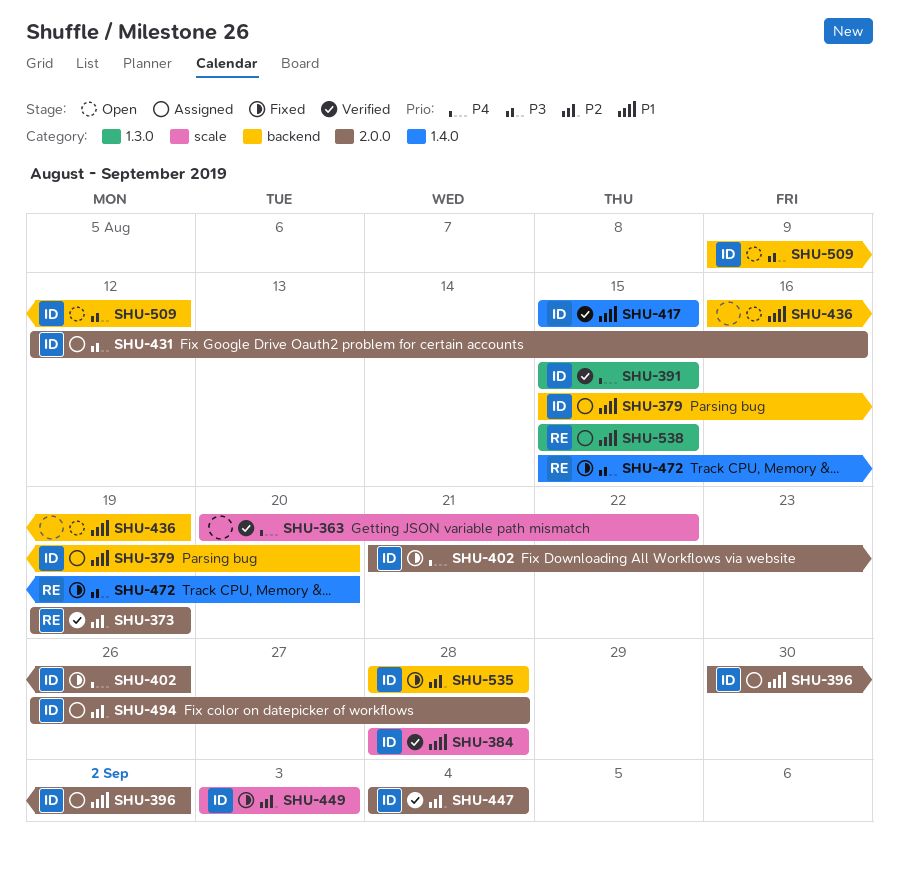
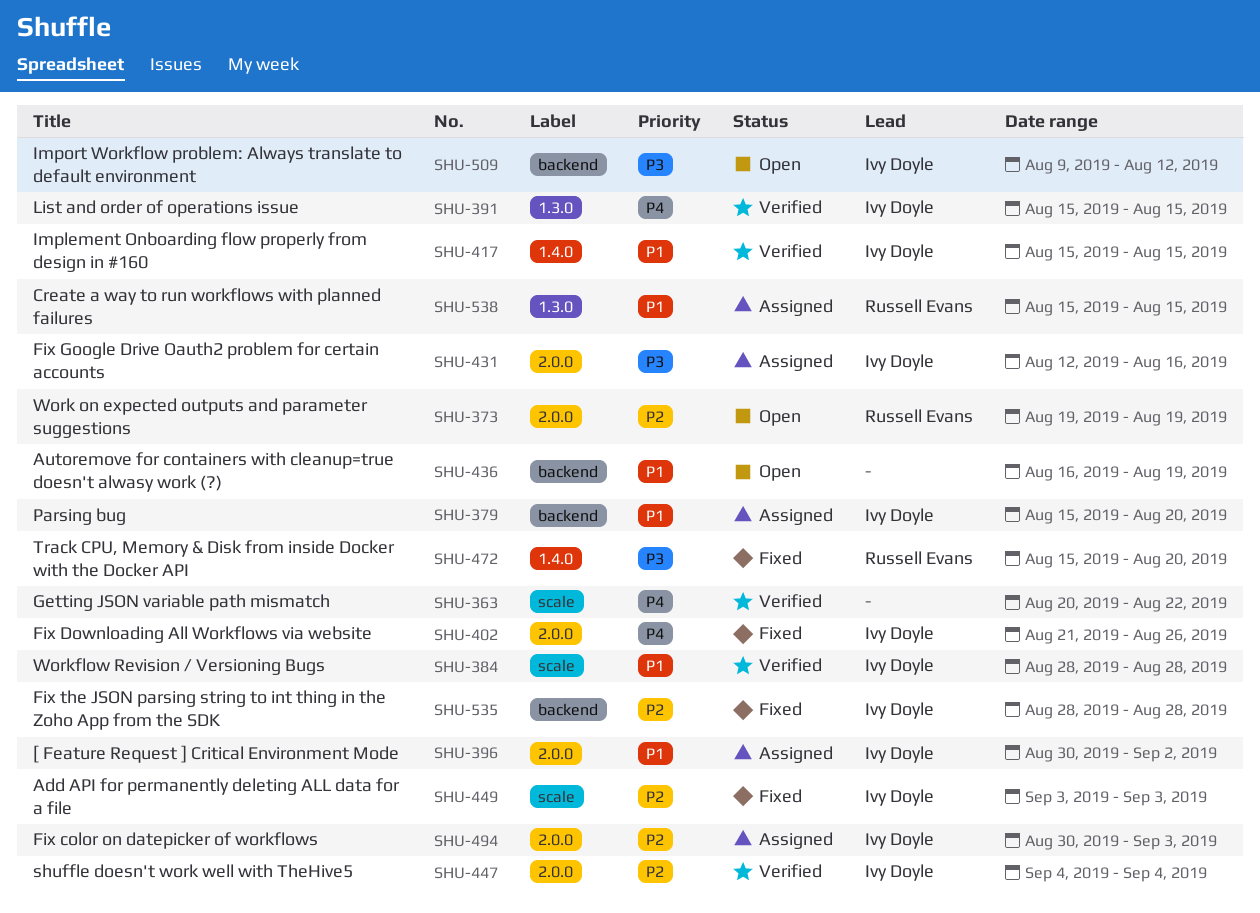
SHU-373, status: Verified -> Open
SHU-494, start: Aug 26 -> Aug 30
SHU-494, due: Aug 28 -> Sep 3

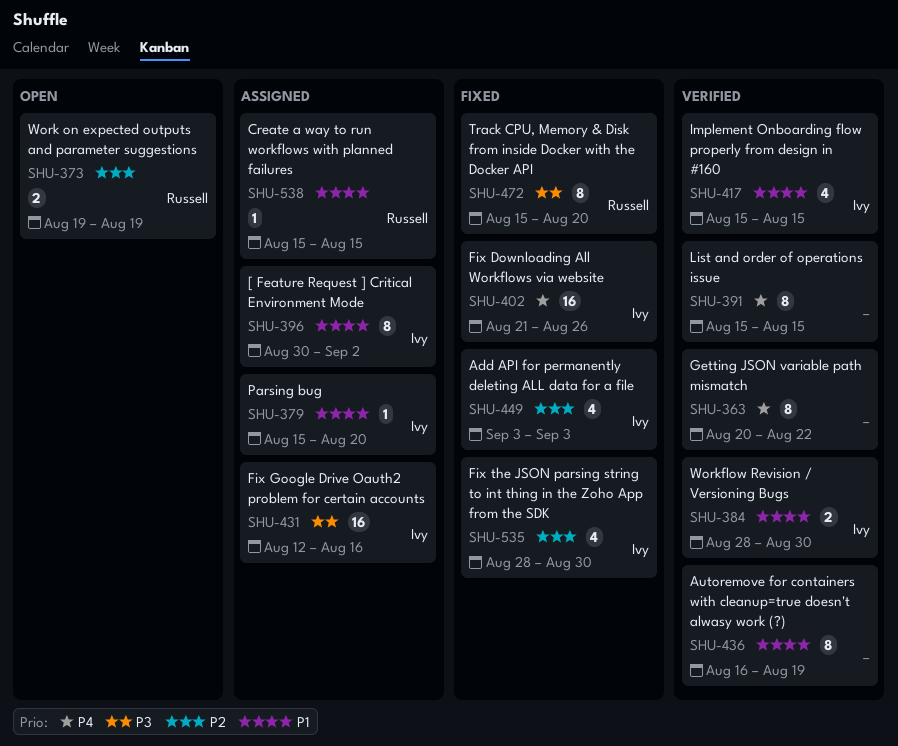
SHU-384, due: Aug 28 -> Aug 30
SHU-391, owner: Ivy Doyle -> none
SHU-436, status: Open -> Verified
SHU-447: present -> none
SHU-494: present -> none
SHU-509: present -> none
SHU-535, due: Aug 28 -> Aug 30

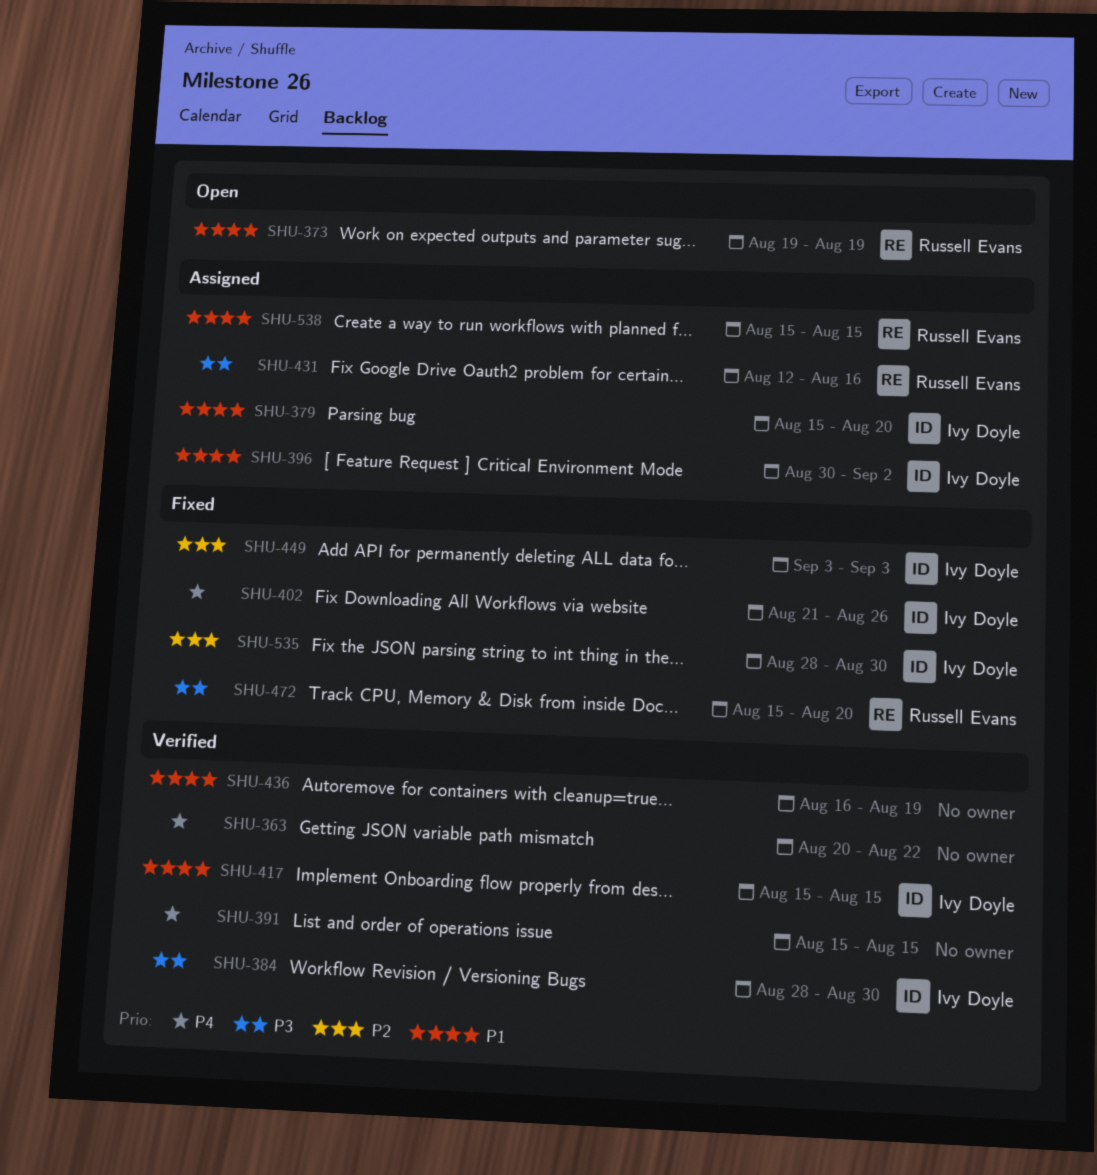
SHU-373, priority: P2 -> P1
SHU-384, priority: P1 -> P3
SHU-431, owner: Ivy Doyle -> Russell Evans

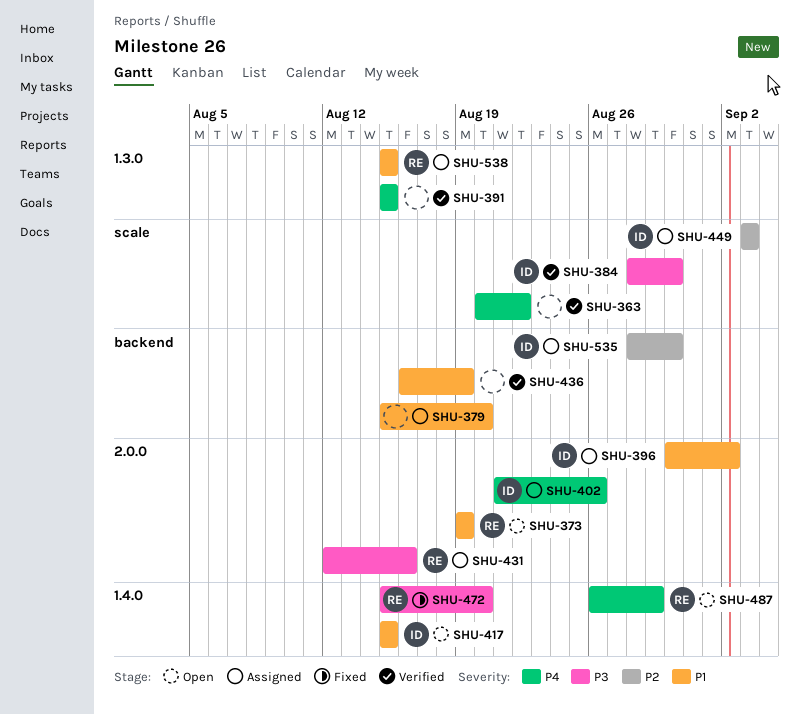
SHU-379, owner: Ivy Doyle -> none
SHU-402, status: Fixed -> Assigned
SHU-417, status: Verified -> Open
SHU-449, status: Fixed -> Assigned
SHU-487: none -> present
SHU-535, status: Fixed -> Assigned

